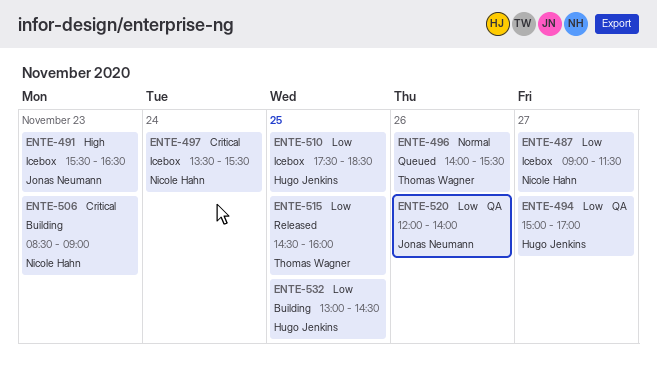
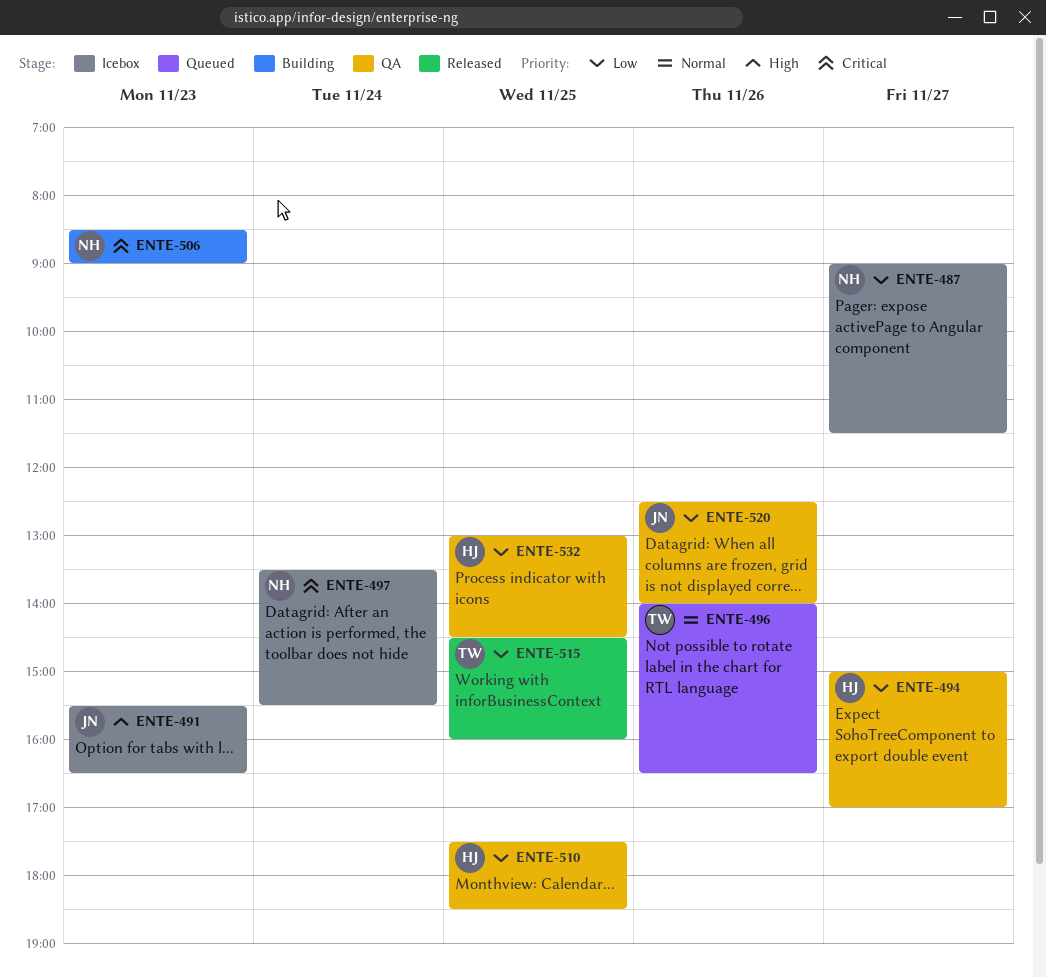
ENTE-496, ends: 15:30 -> 16:30
ENTE-510, status: Icebox -> QA
ENTE-520, begins: 12:00 -> 12:30
ENTE-532, status: Building -> QA

